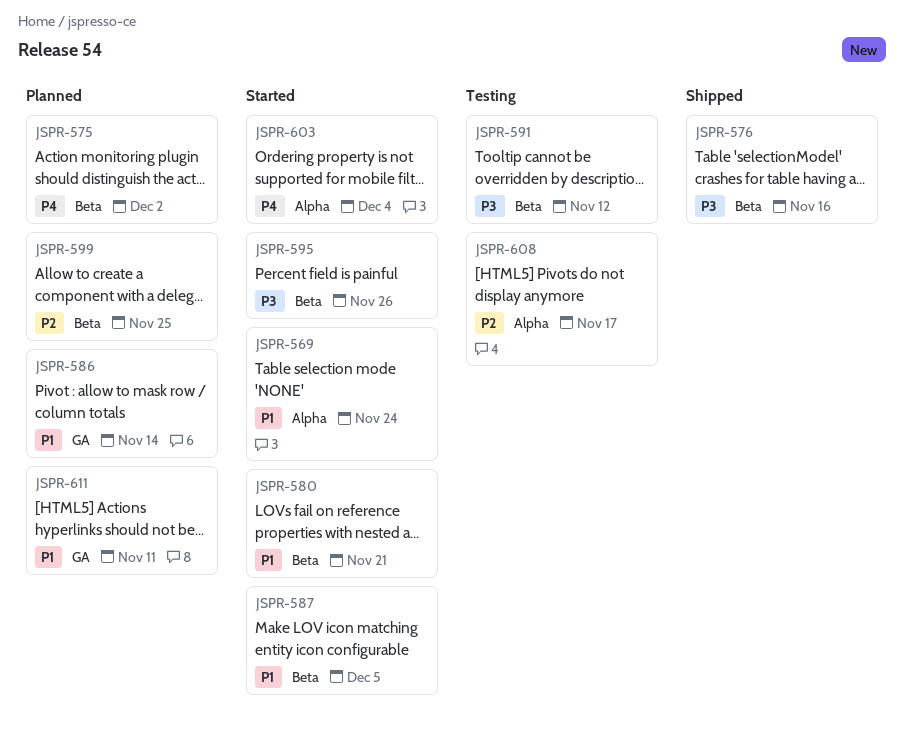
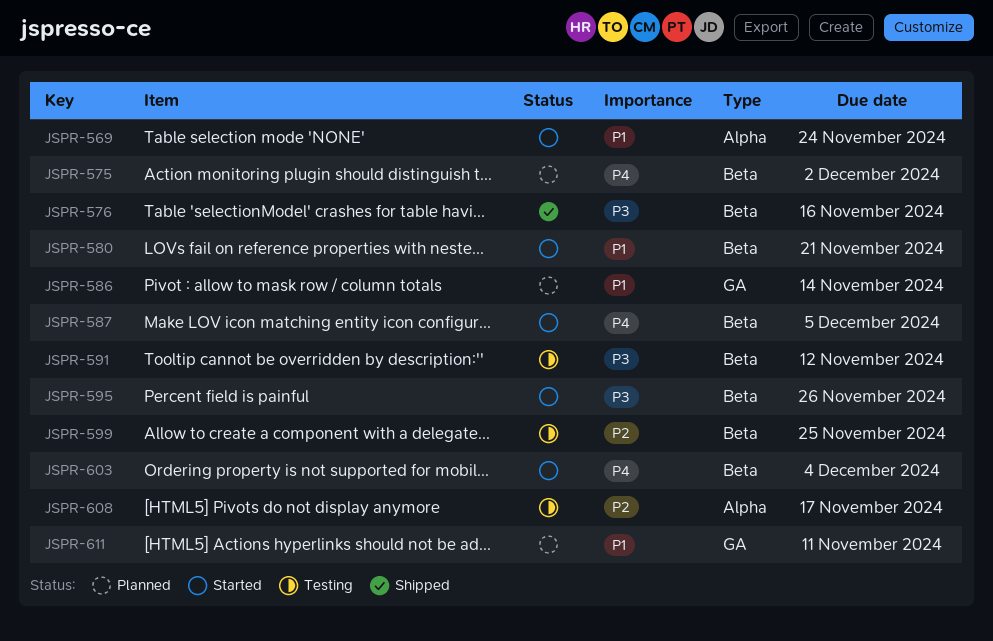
JSPR-587, priority: P1 -> P4
JSPR-599, status: Planned -> Testing
JSPR-603, label: Alpha -> Beta

